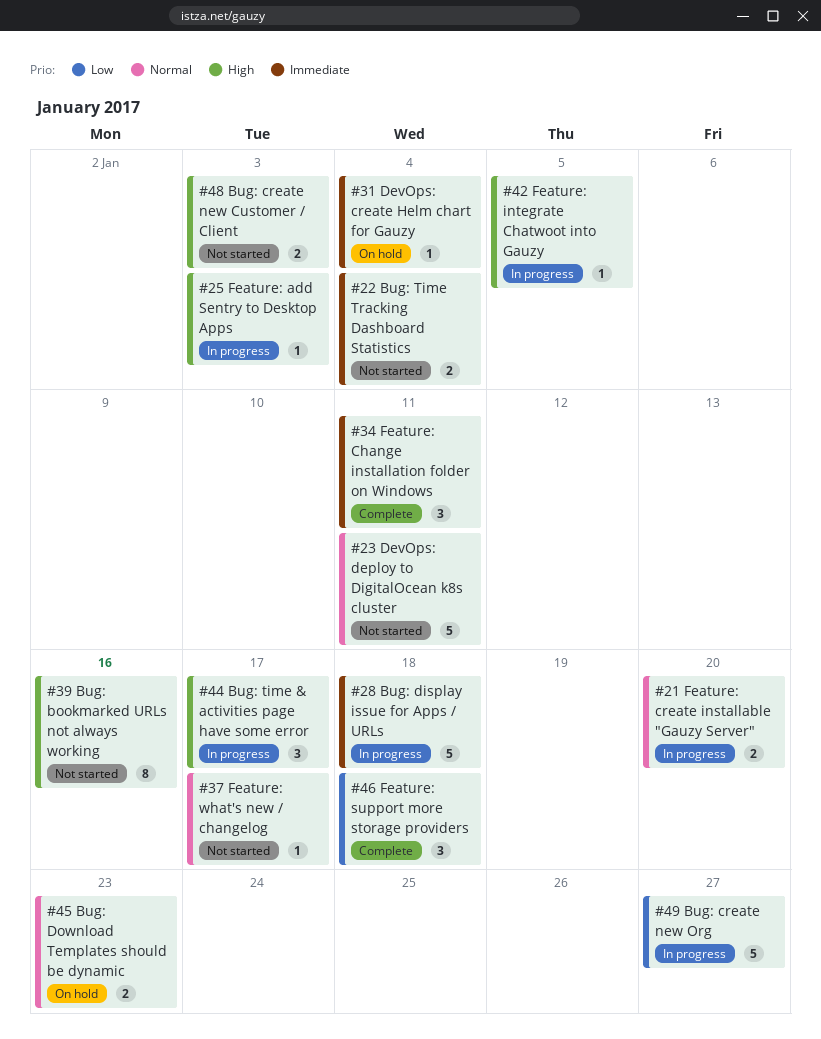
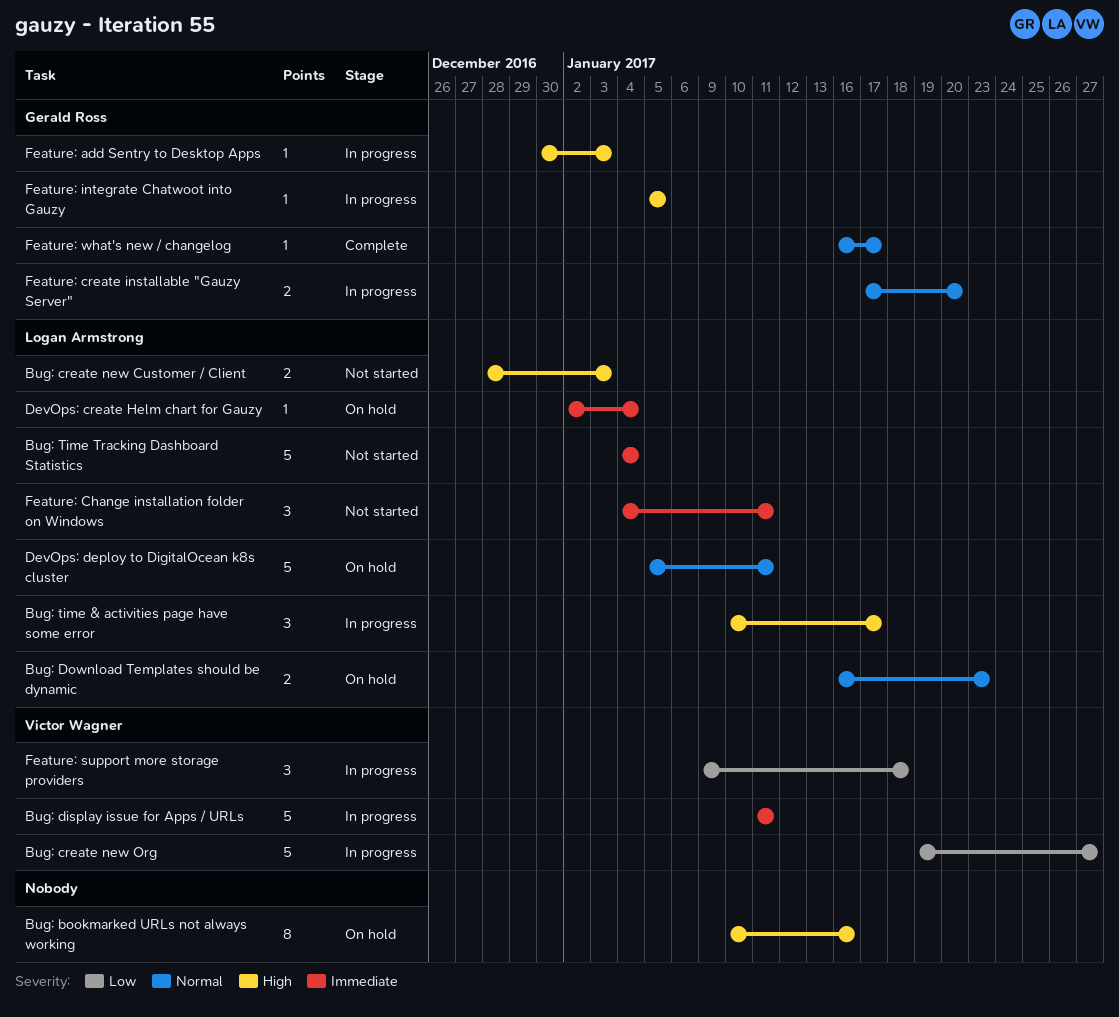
Bug: bookmarked URLs not always working, status: Not started -> On hold
Bug: display issue for Apps / URLs, due: Jan 18 -> Jan 11
Bug: Time Tracking Dashboard Statistics, estimate: 2 -> 5
DevOps: deploy to DigitalOcean k8s cluster, status: Not started -> On hold
Feature: Change installation folder on Windows, status: Complete -> Not started
Feature: support more storage providers, status: Complete -> In progress
Feature: what's new / changelog, status: Not started -> Complete

